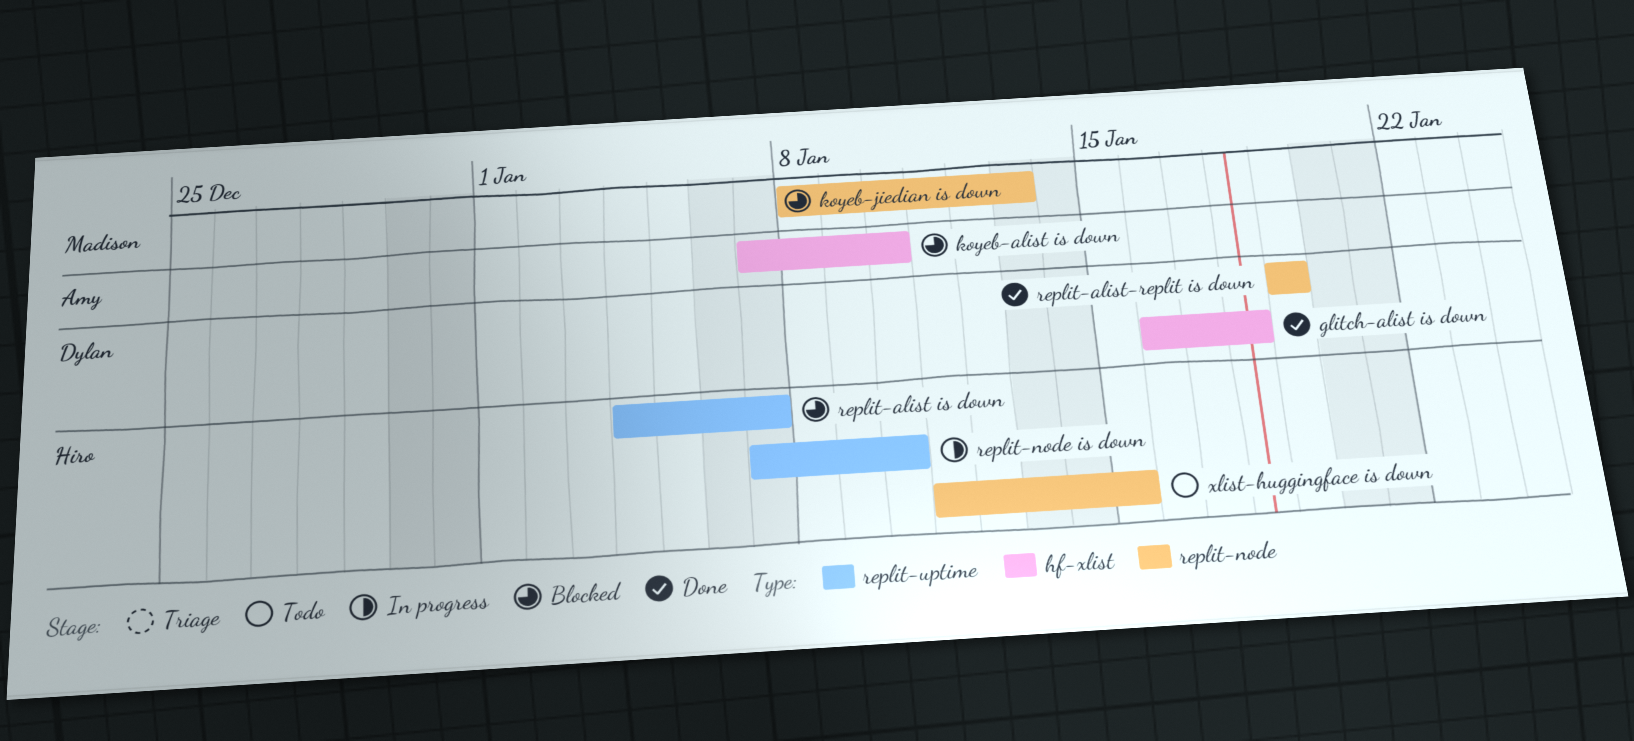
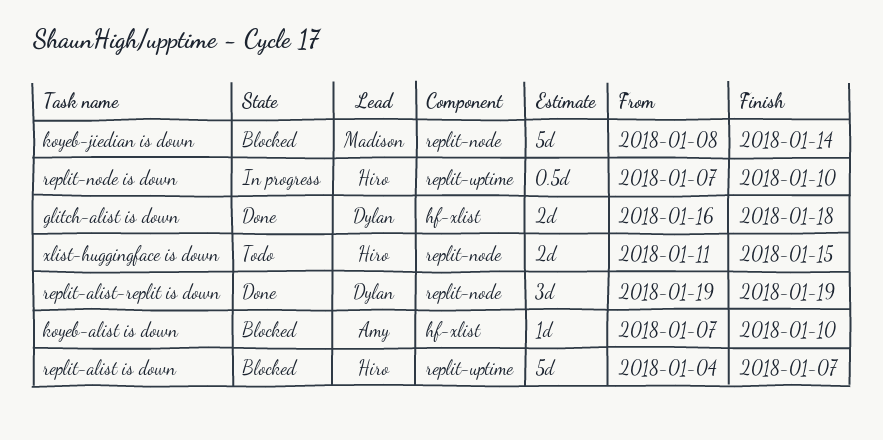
koyeb-jiedian is down, due: Jan 13 -> Jan 14

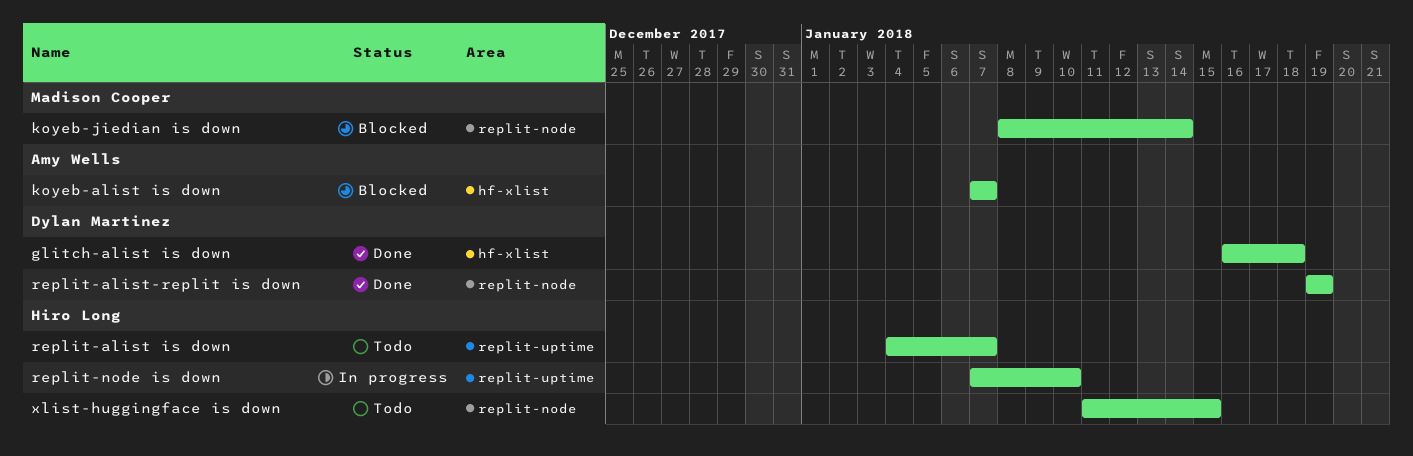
koyeb-alist is down, due: Jan 10 -> Jan 7
replit-alist is down, status: Blocked -> Todo

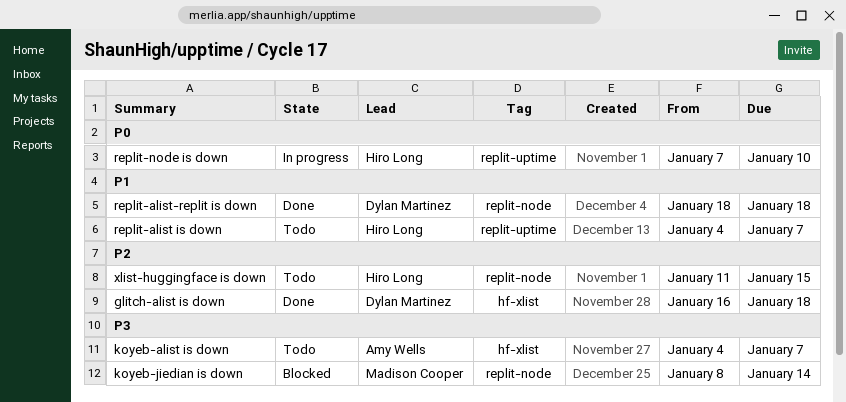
koyeb-alist is down, status: Blocked -> Todo
koyeb-alist is down, start: Jan 7 -> Jan 4
replit-alist-replit is down, start: Jan 19 -> Jan 18
replit-alist-replit is down, due: Jan 19 -> Jan 18

